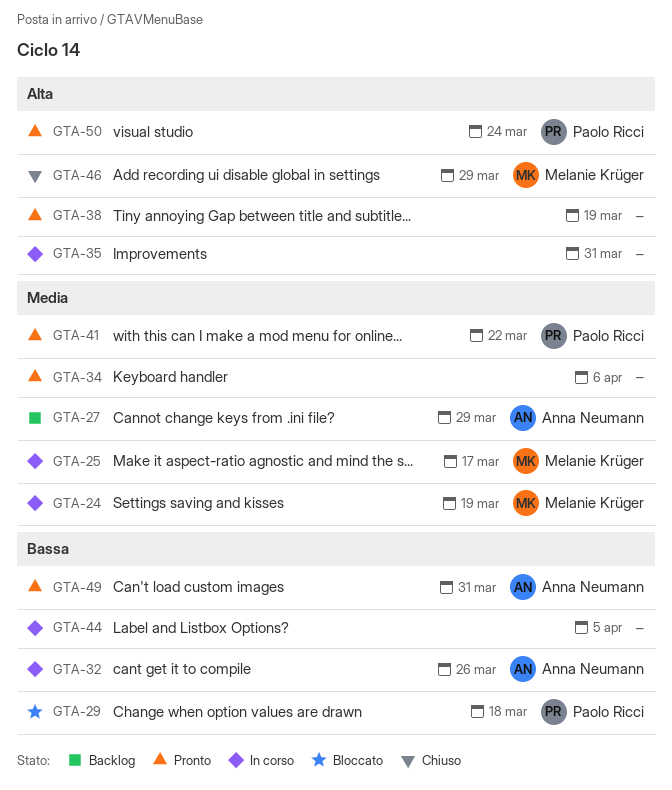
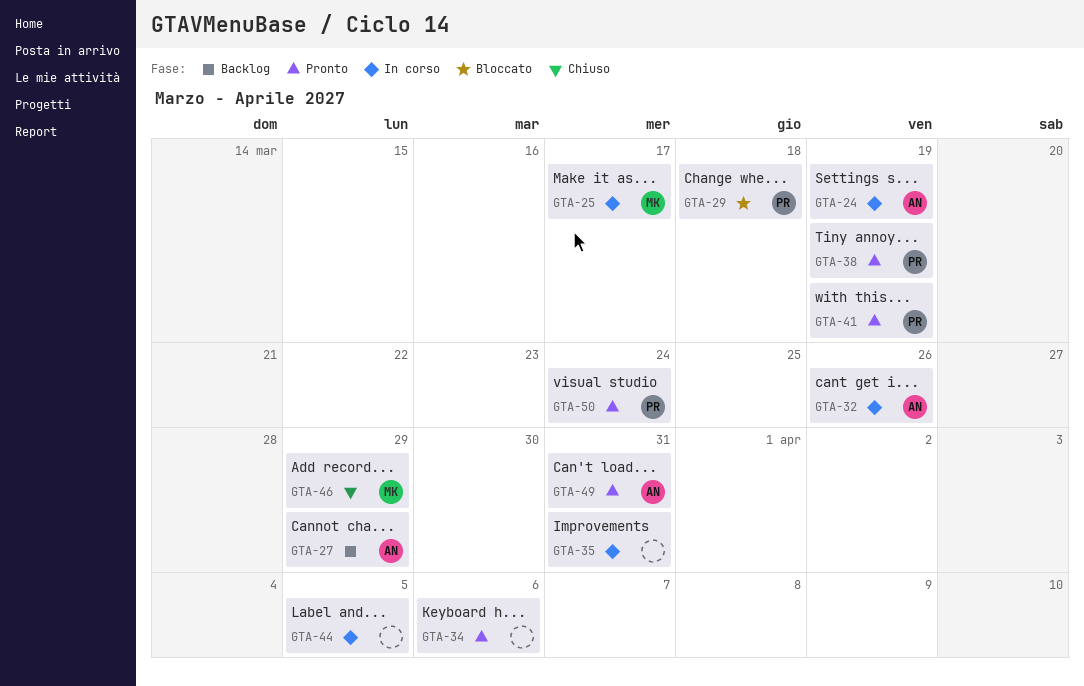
GTA-24, owner: Melanie Krüger -> Anna Neumann
GTA-38, owner: none -> Paolo Ricci
GTA-41, due: Mar 22 -> Mar 19

